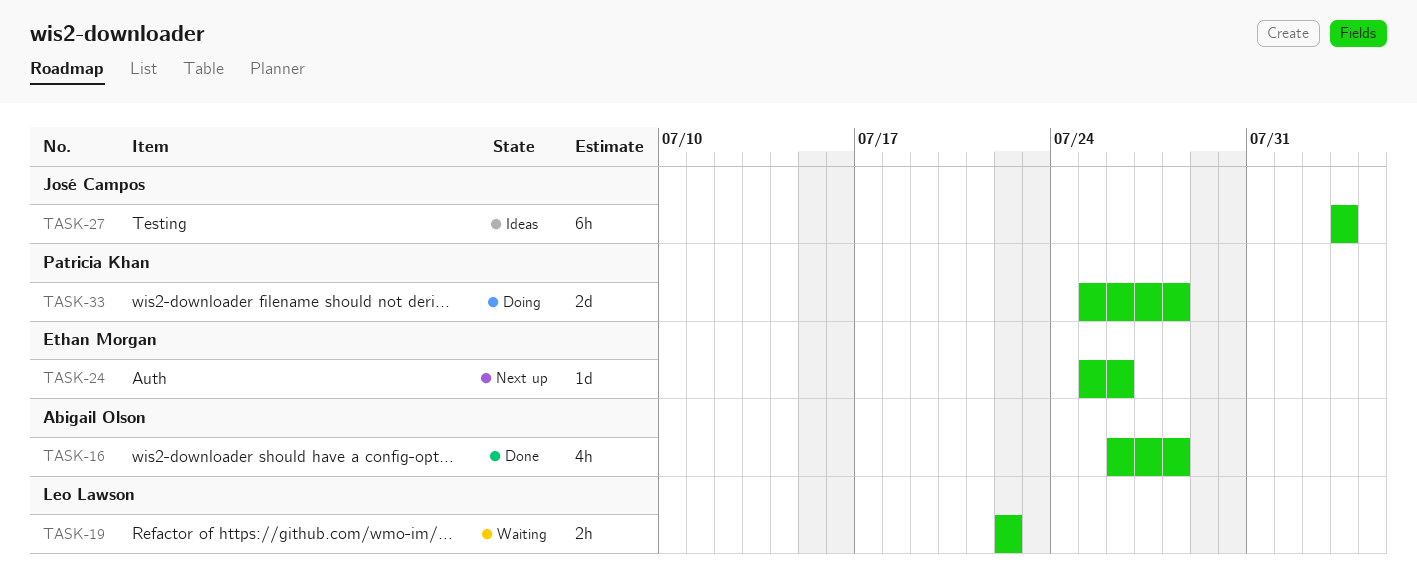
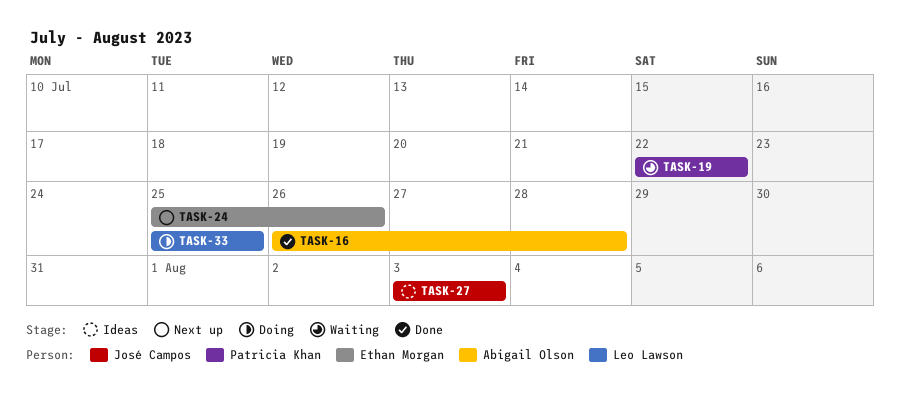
TASK-19, owner: Leo Lawson -> Patricia Khan
TASK-33, owner: Patricia Khan -> Leo Lawson
TASK-33, due: Jul 28 -> Jul 25

